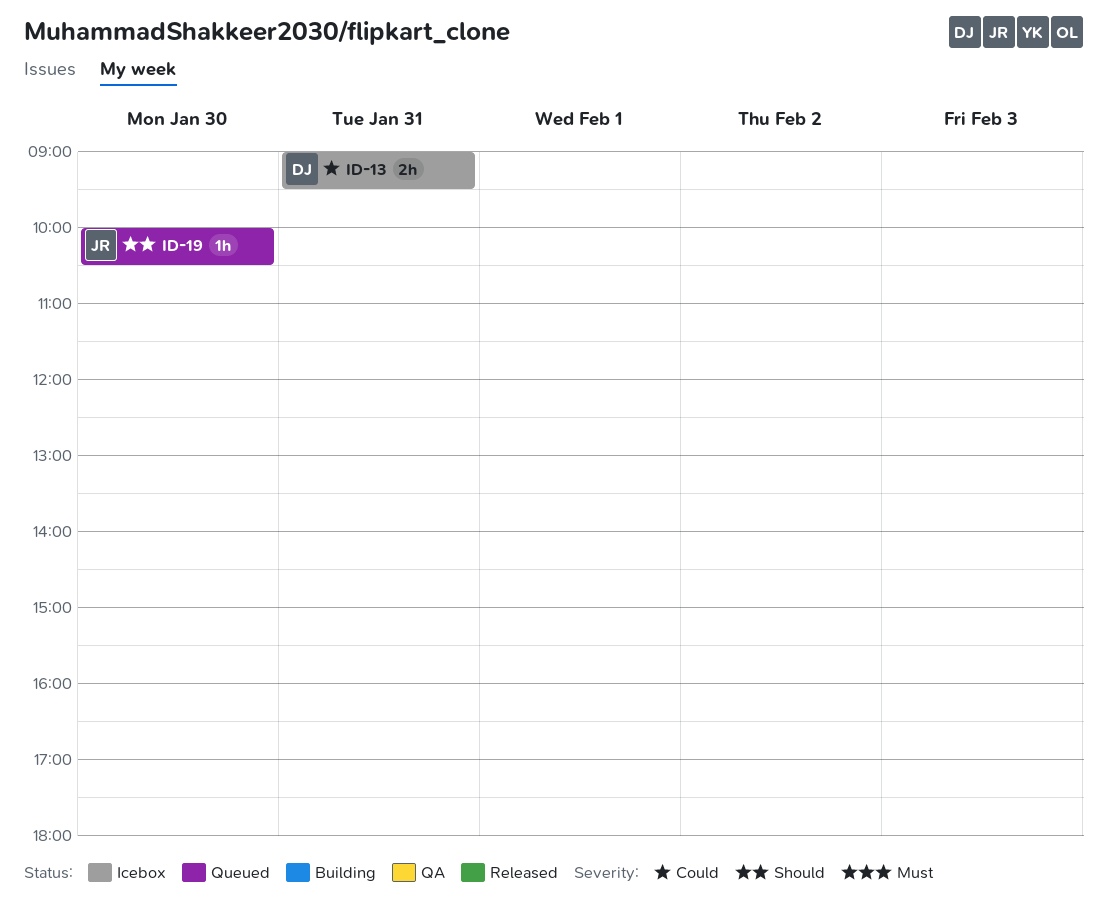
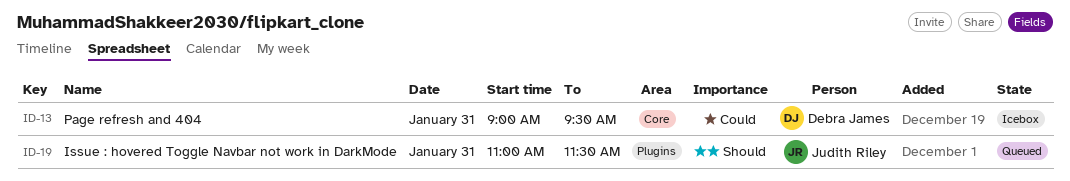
ID-19, day: Jan 30 -> Jan 31
ID-19, begins: 10:00 -> 11:00
ID-19, ends: 10:30 -> 11:30

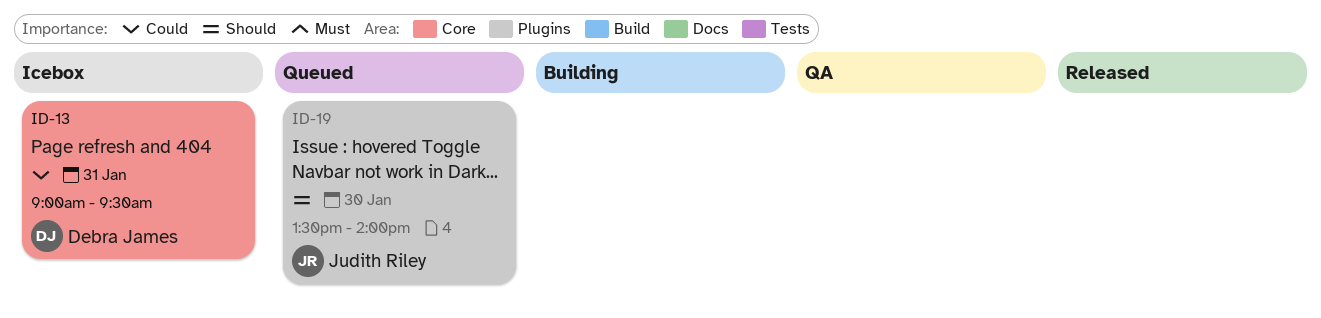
ID-19, day: Jan 31 -> Jan 30
ID-19, begins: 11:00 -> 13:30
ID-19, ends: 11:30 -> 14:00

